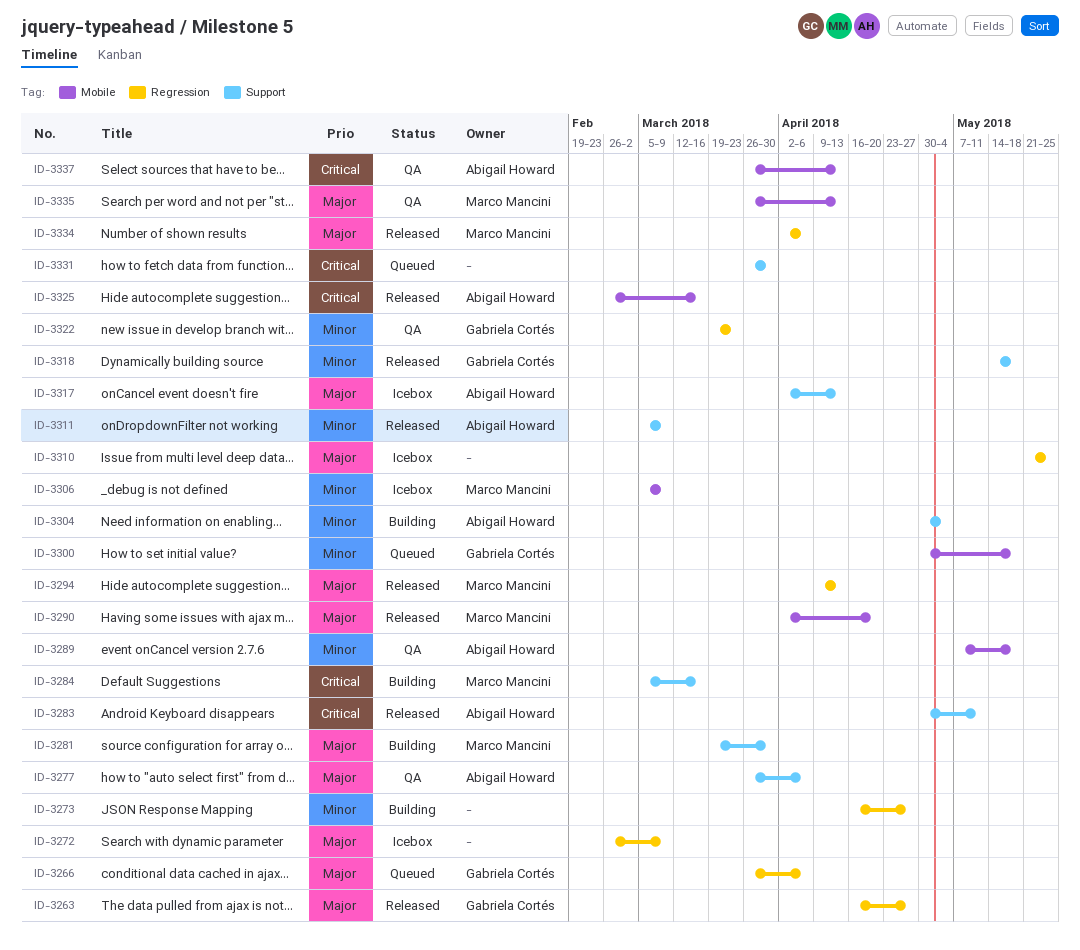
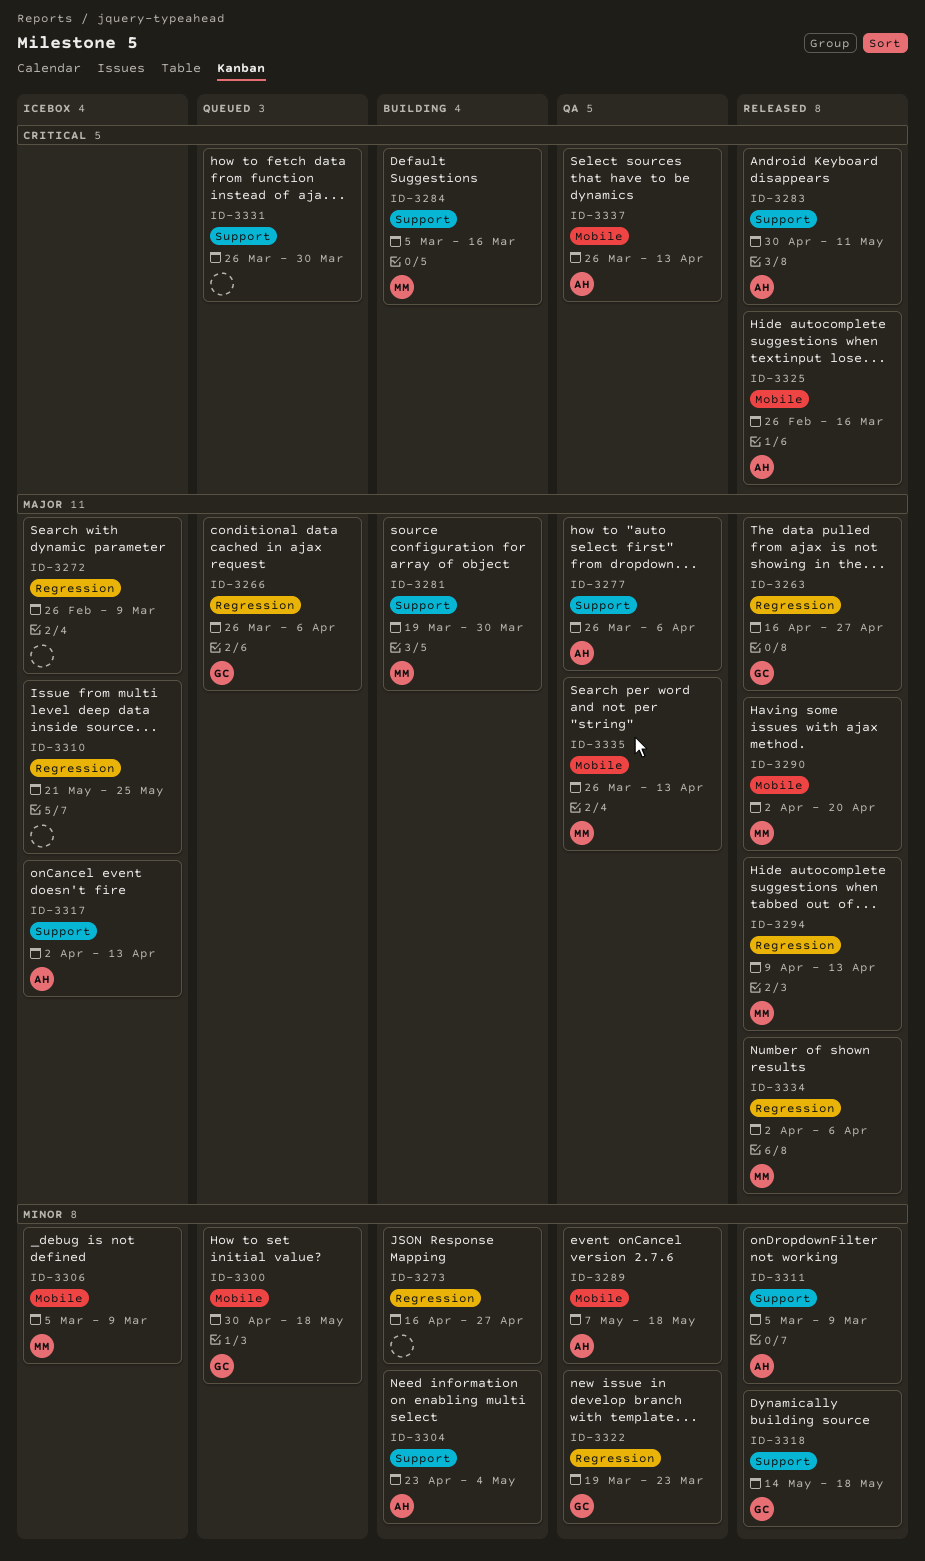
ID-3304, start: Apr 30 -> Apr 23

